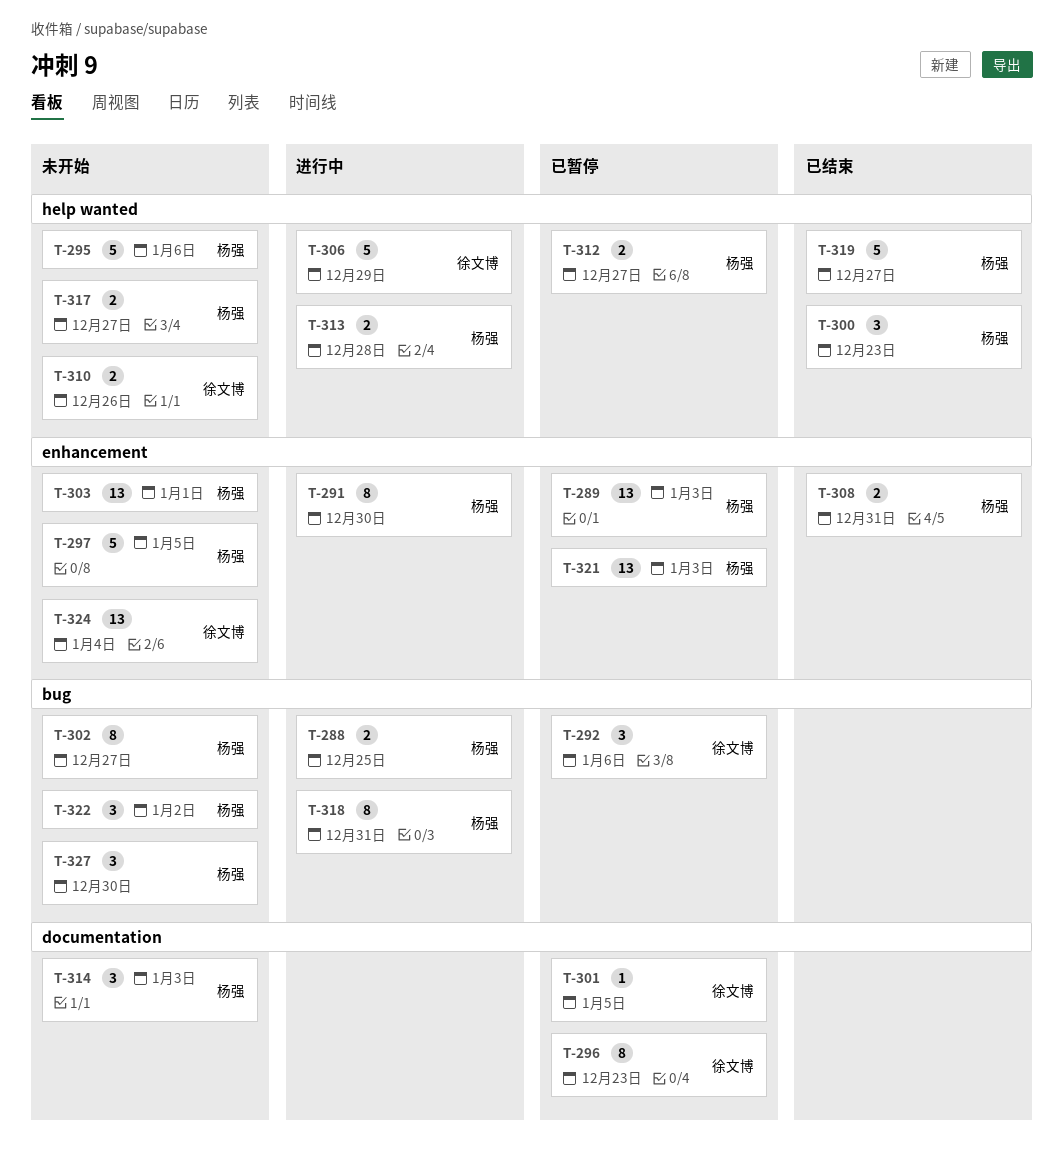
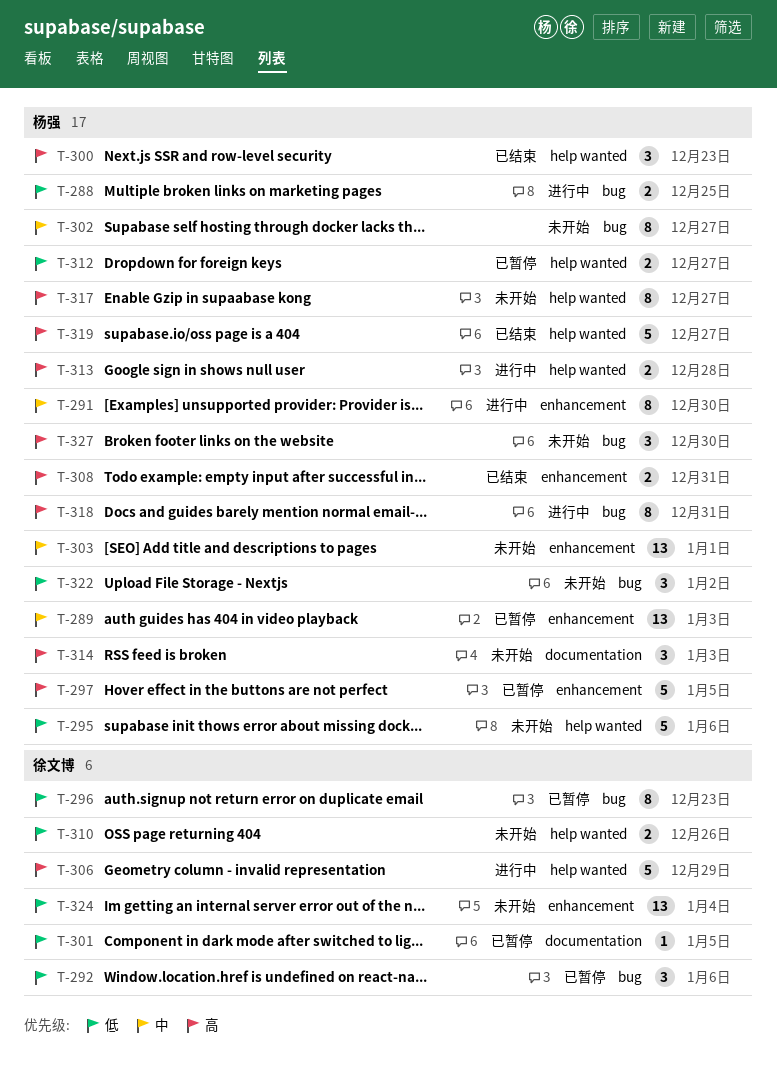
T-296, label: documentation -> bug
T-297, status: 未开始 -> 已暂停
T-317, estimate: 2 -> 8
T-321: present -> none

